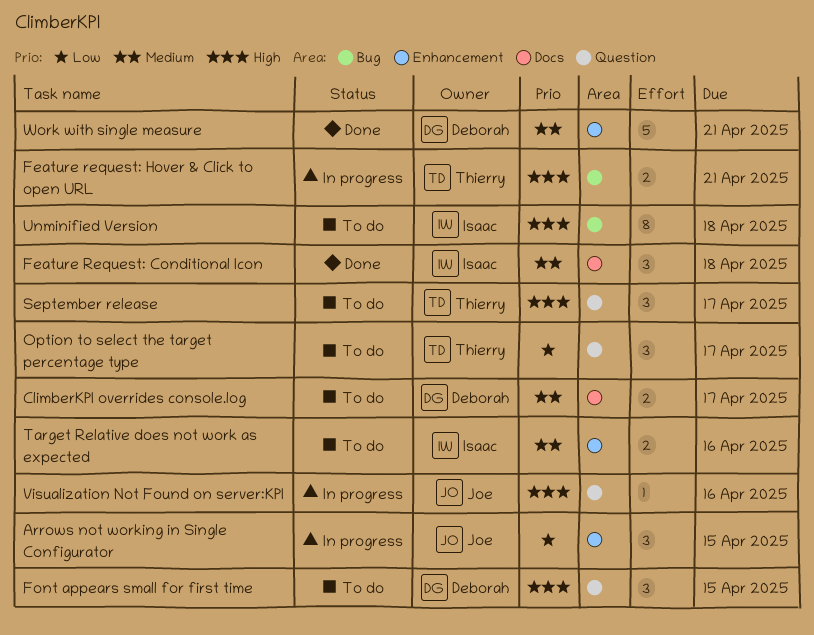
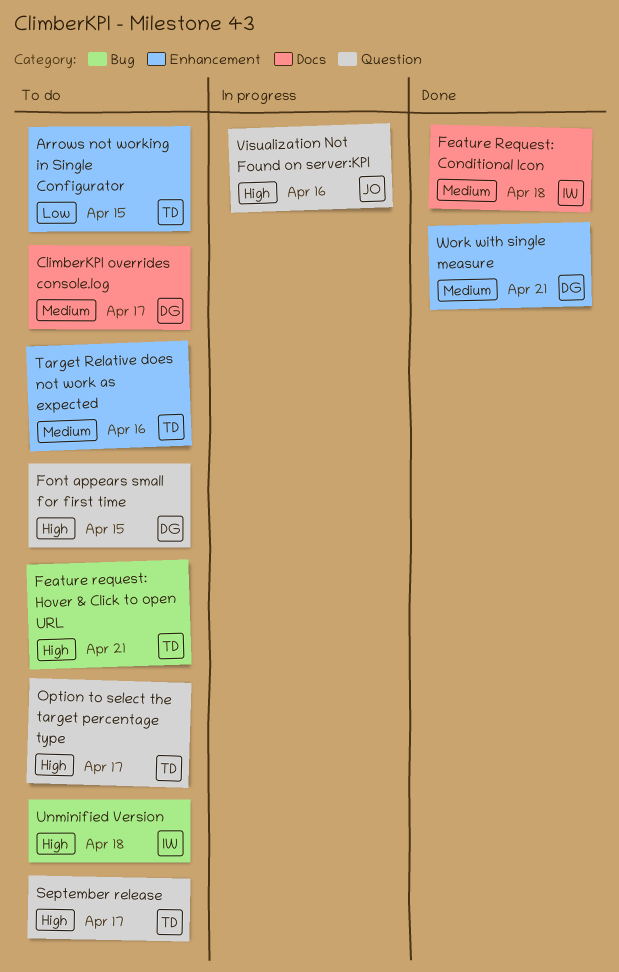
Arrows not working in Single Configurator, status: In progress -> To do
Arrows not working in Single Configurator, owner: Joe -> Thierry
Feature request: Hover & Click to open URL, status: In progress -> To do
Option to select the target percentage type, priority: Low -> High
Target Relative does not work as expected, owner: Isaac -> Thierry

